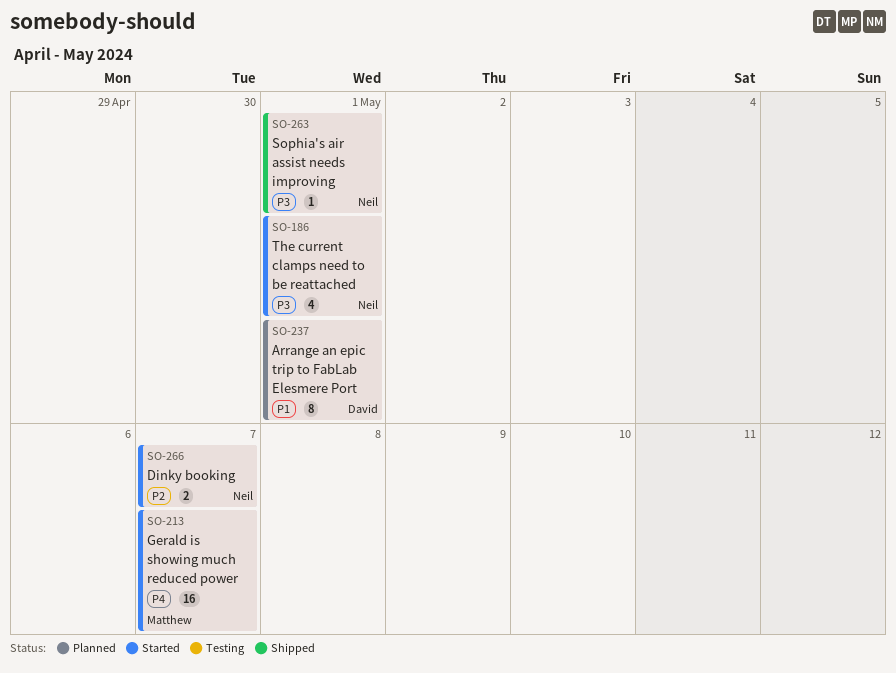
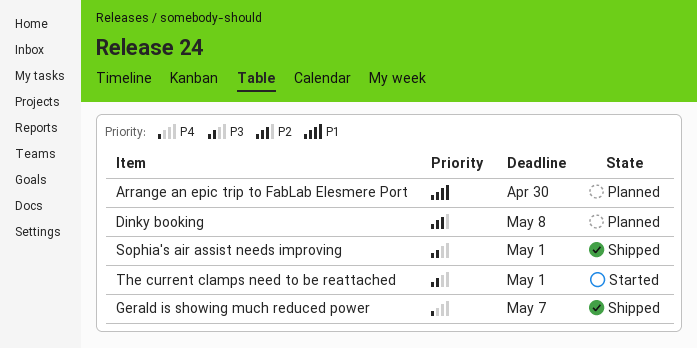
Arrange an epic trip to FabLab Elesmere Port, due: May 1 -> Apr 30
Dinky booking, status: Started -> Planned
Dinky booking, due: May 7 -> May 8
Gerald is showing much reduced power, status: Started -> Shipped

